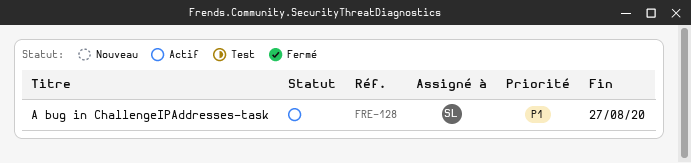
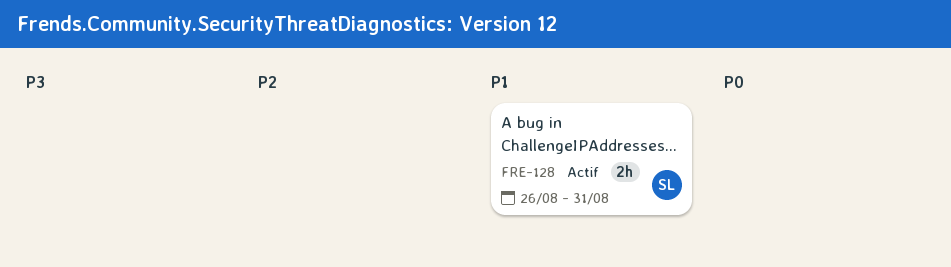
FRE-128, due: Aug 27 -> Aug 31

